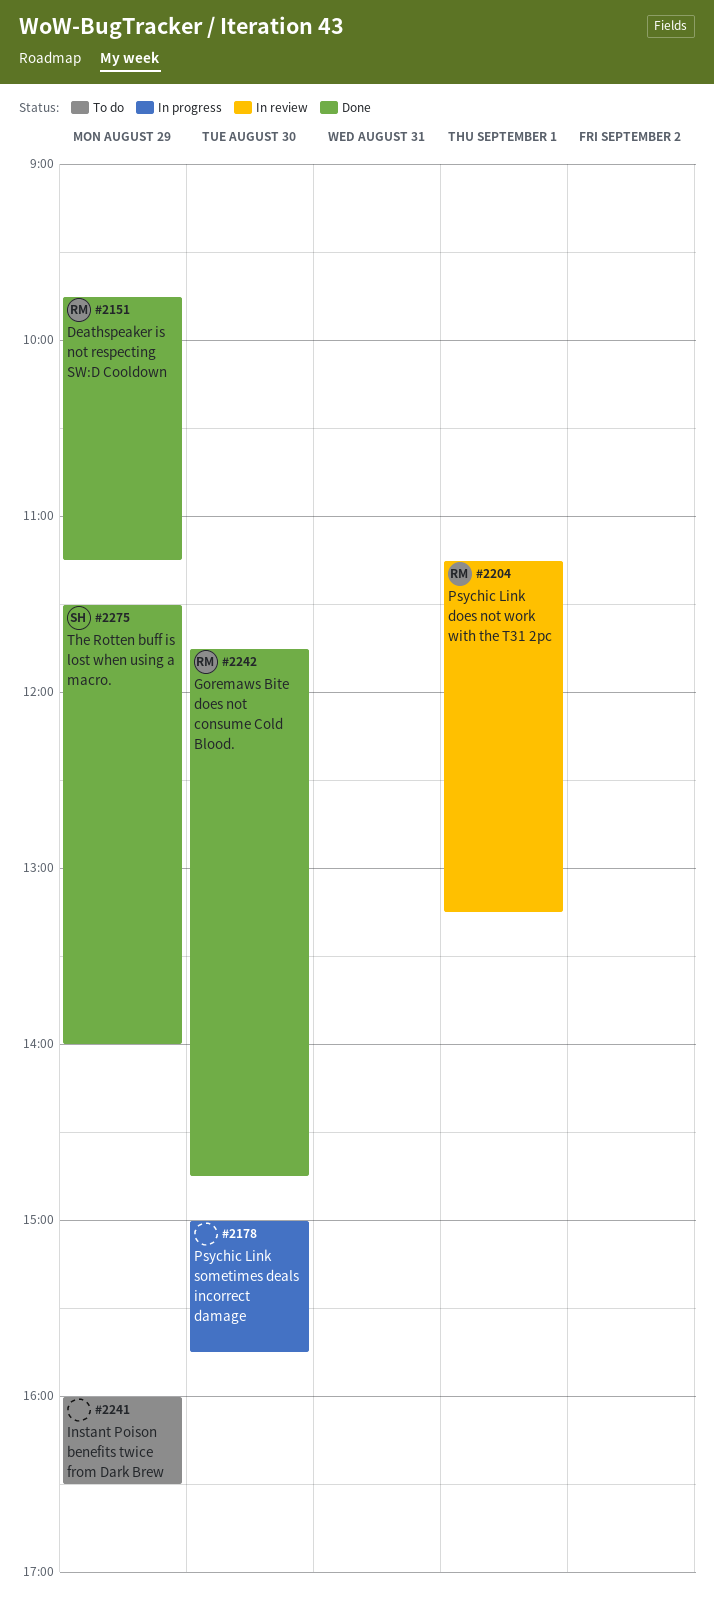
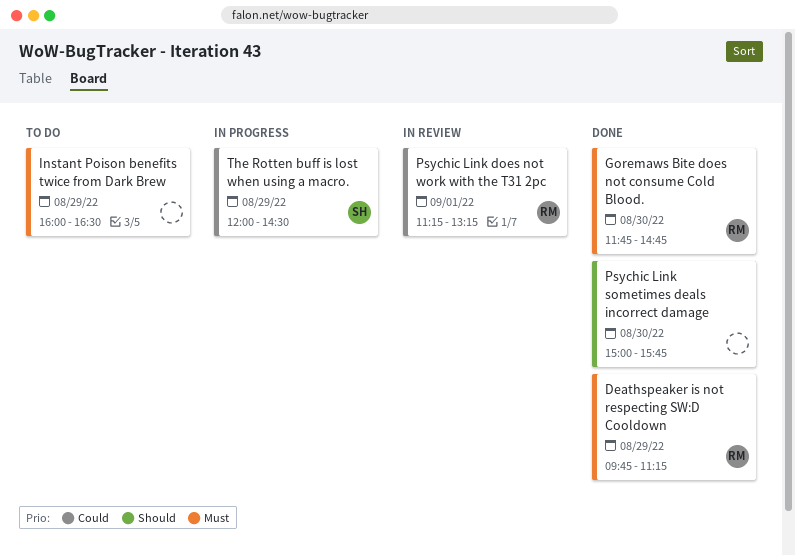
Psychic Link sometimes deals incorrect damage, status: In progress -> Done
The Rotten buff is lost when using a macro., status: Done -> In progress
The Rotten buff is lost when using a macro., begins: 11:30 -> 12:00
The Rotten buff is lost when using a macro., ends: 14:00 -> 14:30

